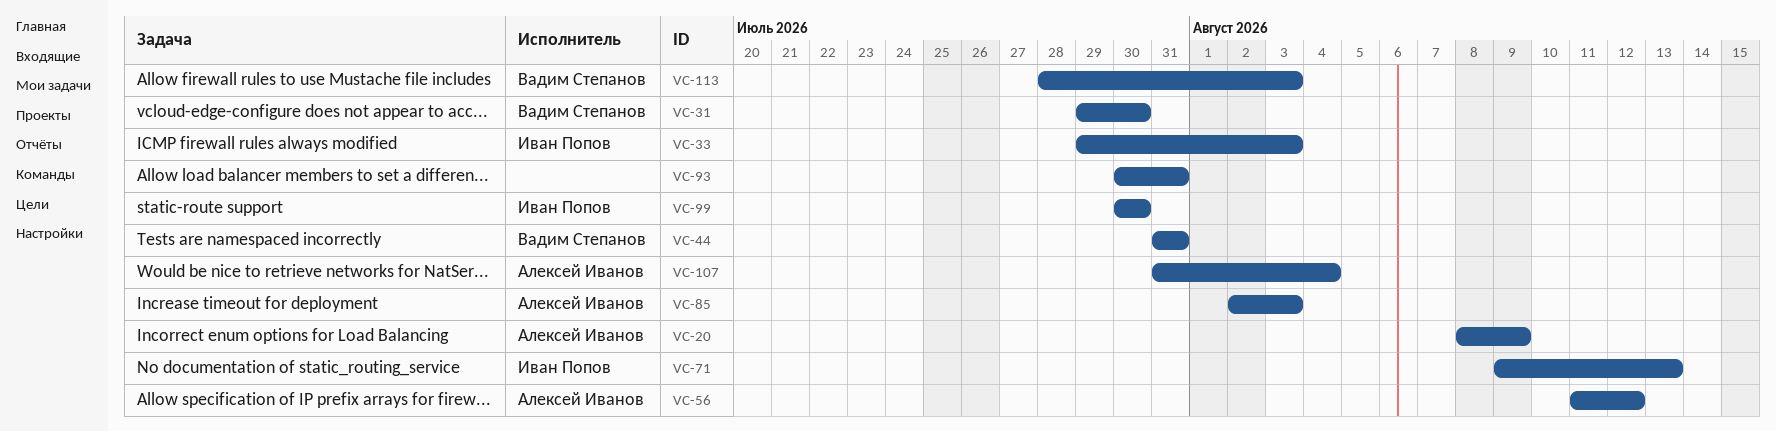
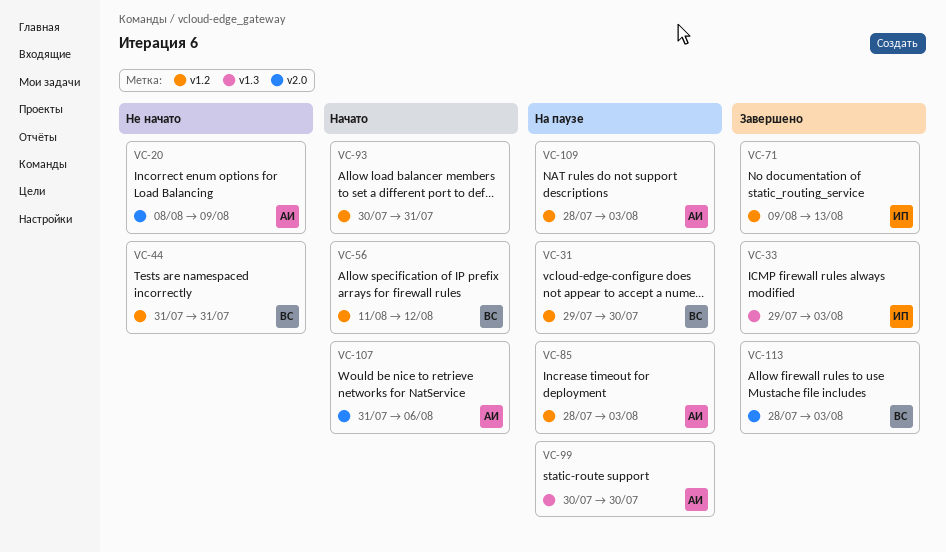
VC-56, owner: Алексей Иванов -> Вадим Степанов
VC-85, start: Aug 2 -> Jul 28
VC-99, owner: Иван Попов -> Алексей Иванов
VC-107, due: Aug 4 -> Aug 6
VC-109: none -> present

